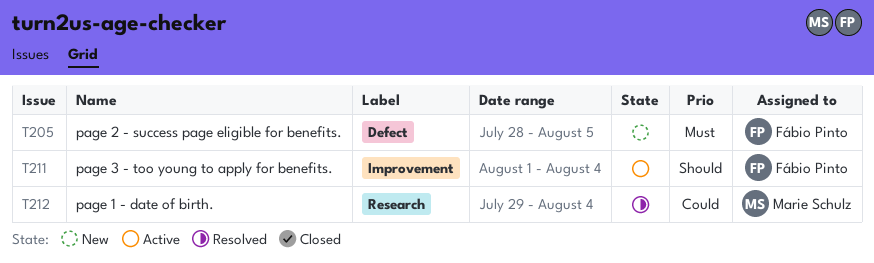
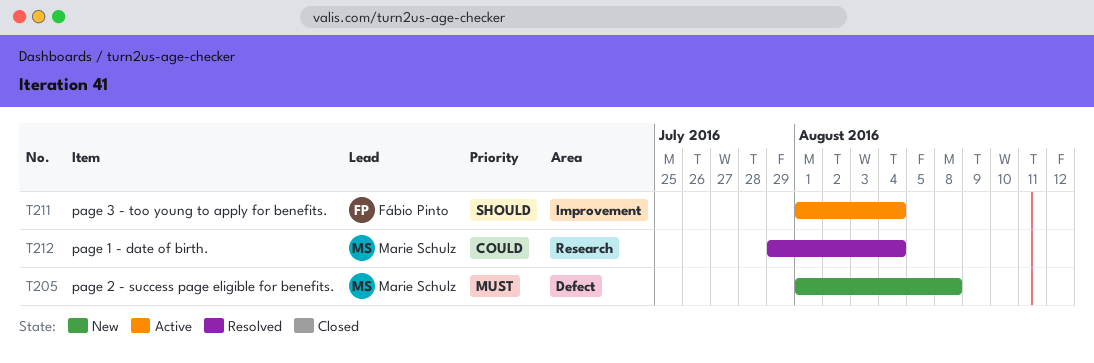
T205, owner: Fábio Pinto -> Marie Schulz
T205, start: Jul 28 -> Aug 1
T205, due: Aug 5 -> Aug 8

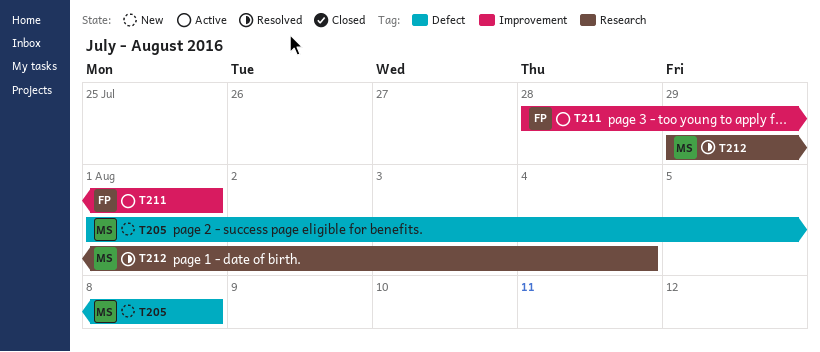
T211, start: Aug 1 -> Jul 28
T211, due: Aug 4 -> Aug 1

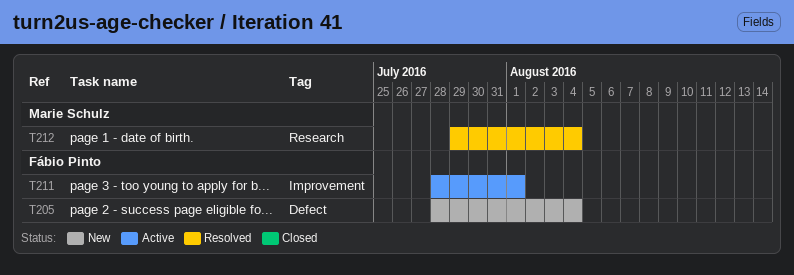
T205, owner: Marie Schulz -> Fábio Pinto
T205, start: Aug 1 -> Jul 28
T205, due: Aug 8 -> Aug 4

